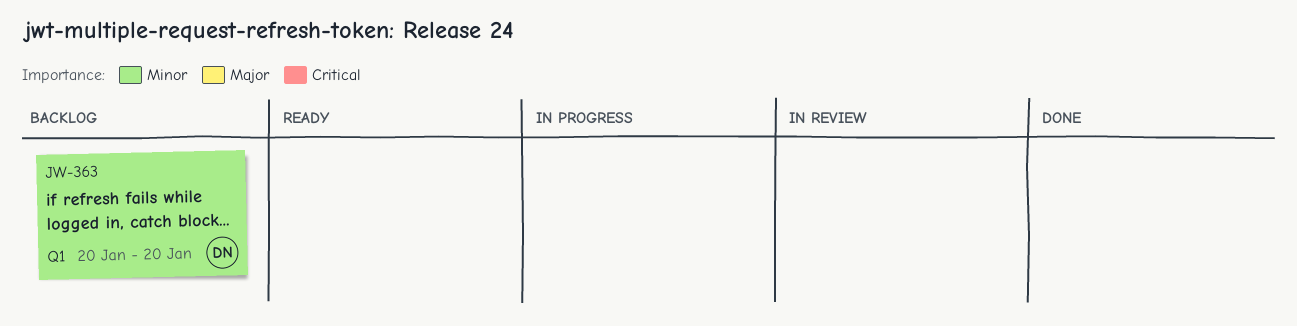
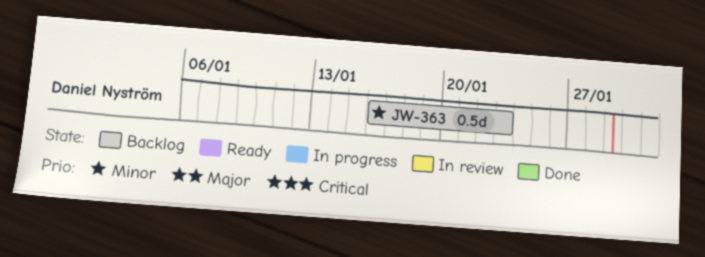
JW-363, start: Jan 20 -> Jan 16
JW-363, due: Jan 20 -> Jan 23

